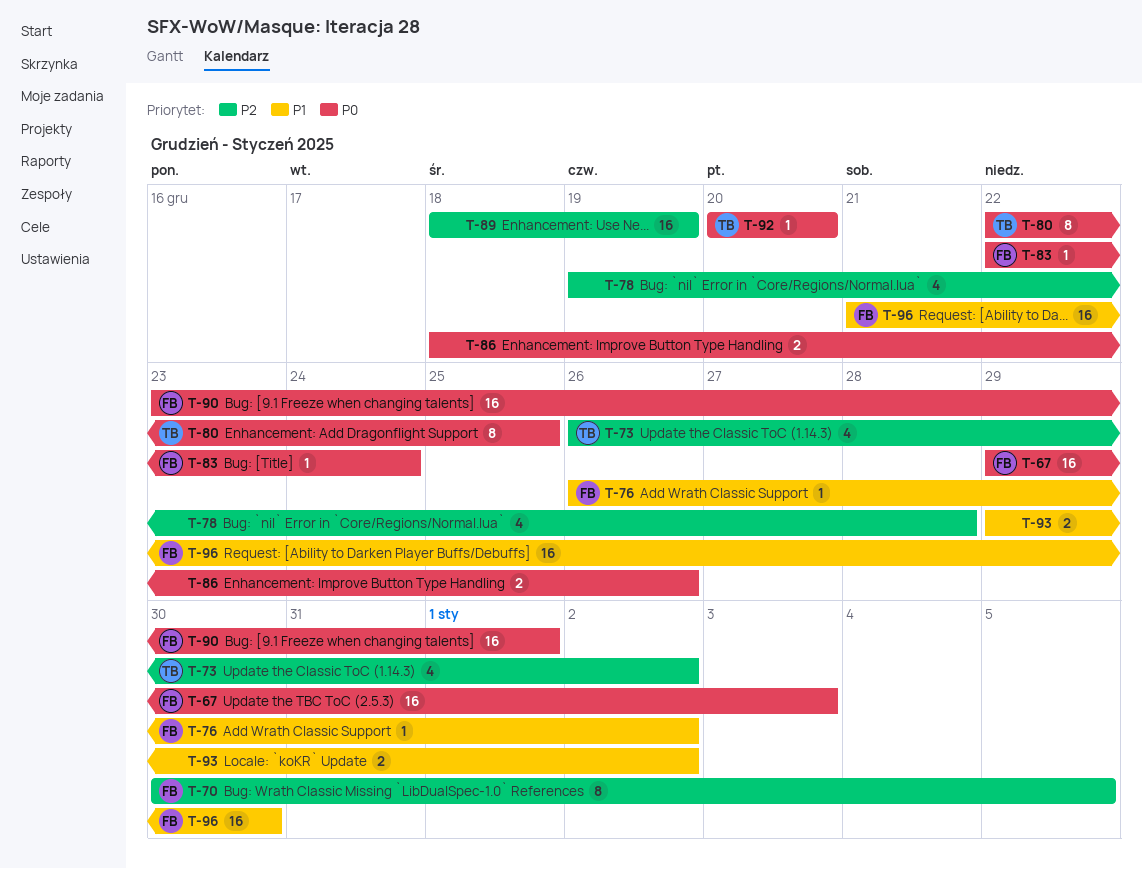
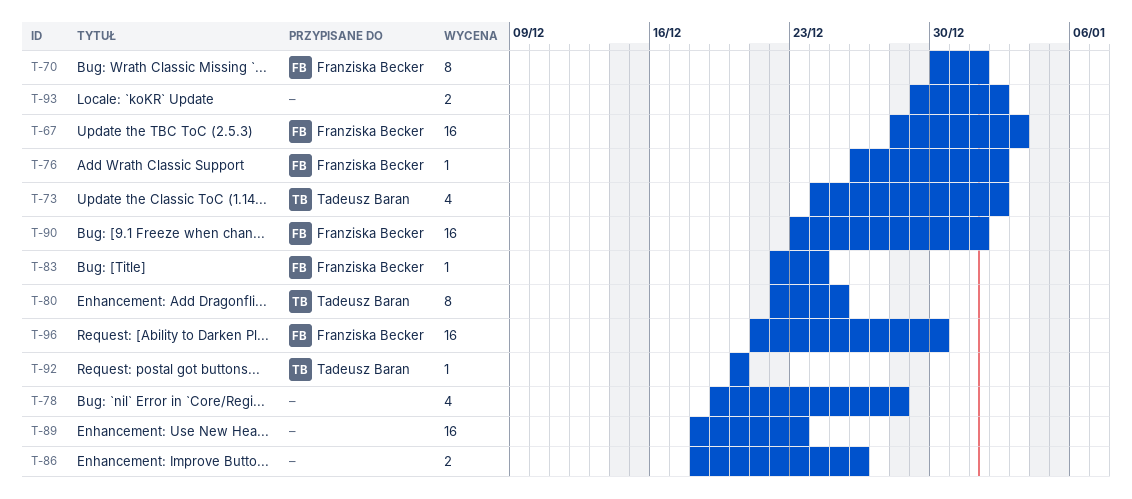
T-67, start: Dec 29 -> Dec 28
T-70, due: Jan 5 -> Jan 1
T-73, start: Dec 26 -> Dec 24
T-89, due: Dec 19 -> Dec 23

